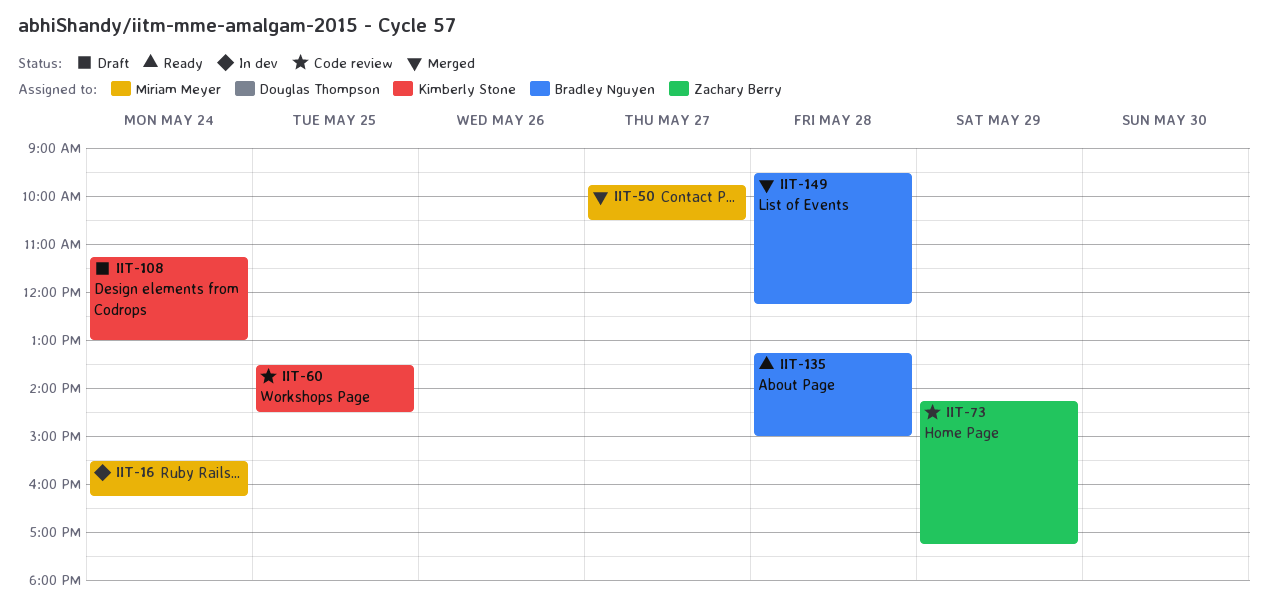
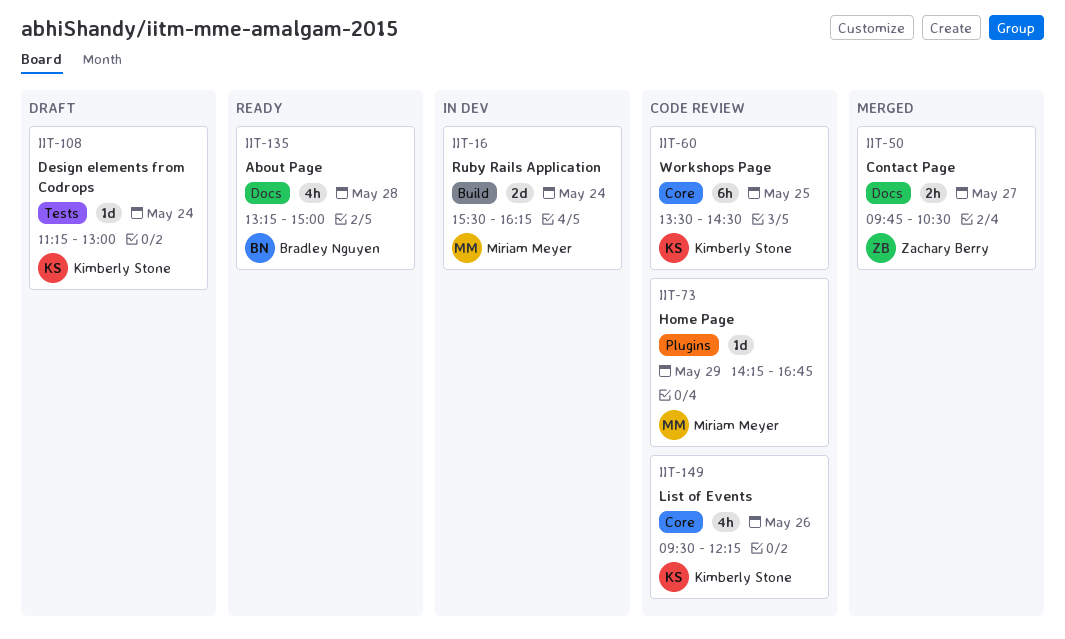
IIT-50, owner: Miriam Meyer -> Zachary Berry
IIT-73, owner: Zachary Berry -> Miriam Meyer
IIT-73, ends: 17:15 -> 16:45
IIT-149, status: Merged -> Code review
IIT-149, owner: Bradley Nguyen -> Kimberly Stone
IIT-149, day: May 28 -> May 26

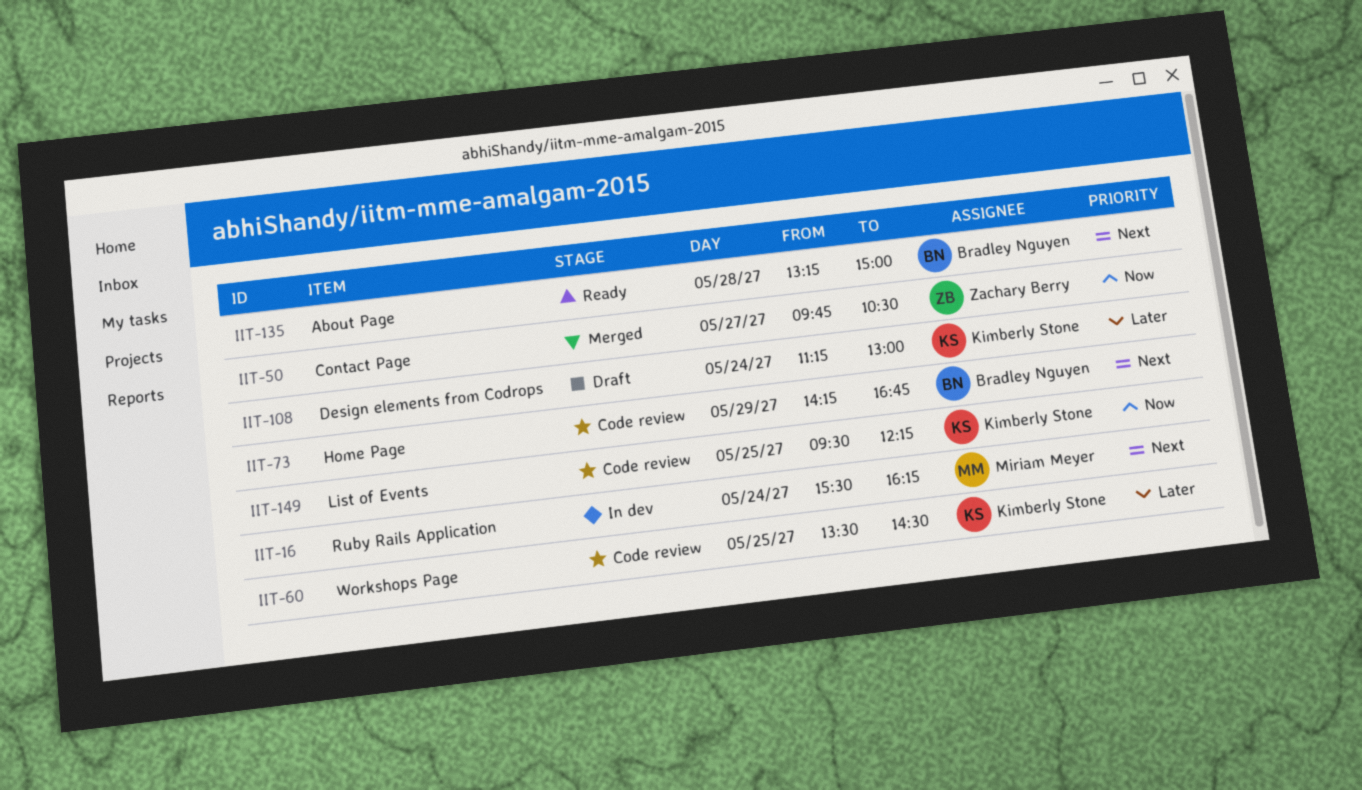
IIT-73, owner: Miriam Meyer -> Bradley Nguyen
IIT-149, day: May 26 -> May 25

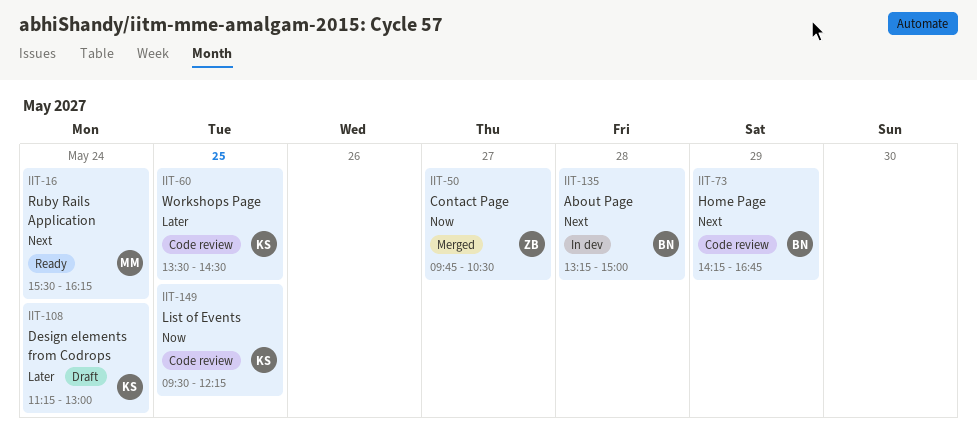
IIT-16, status: In dev -> Ready
IIT-135, status: Ready -> In dev

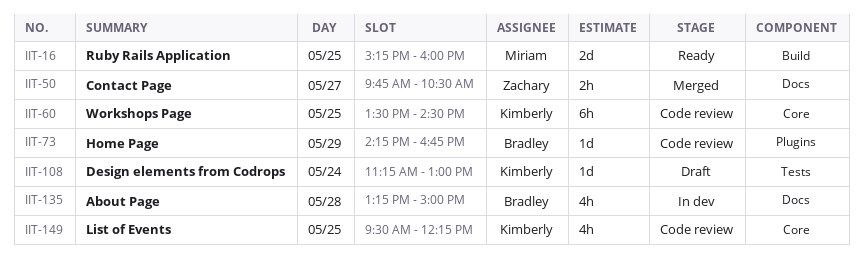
IIT-16, day: May 24 -> May 25
IIT-16, begins: 15:30 -> 15:15
IIT-16, ends: 16:15 -> 16:00

